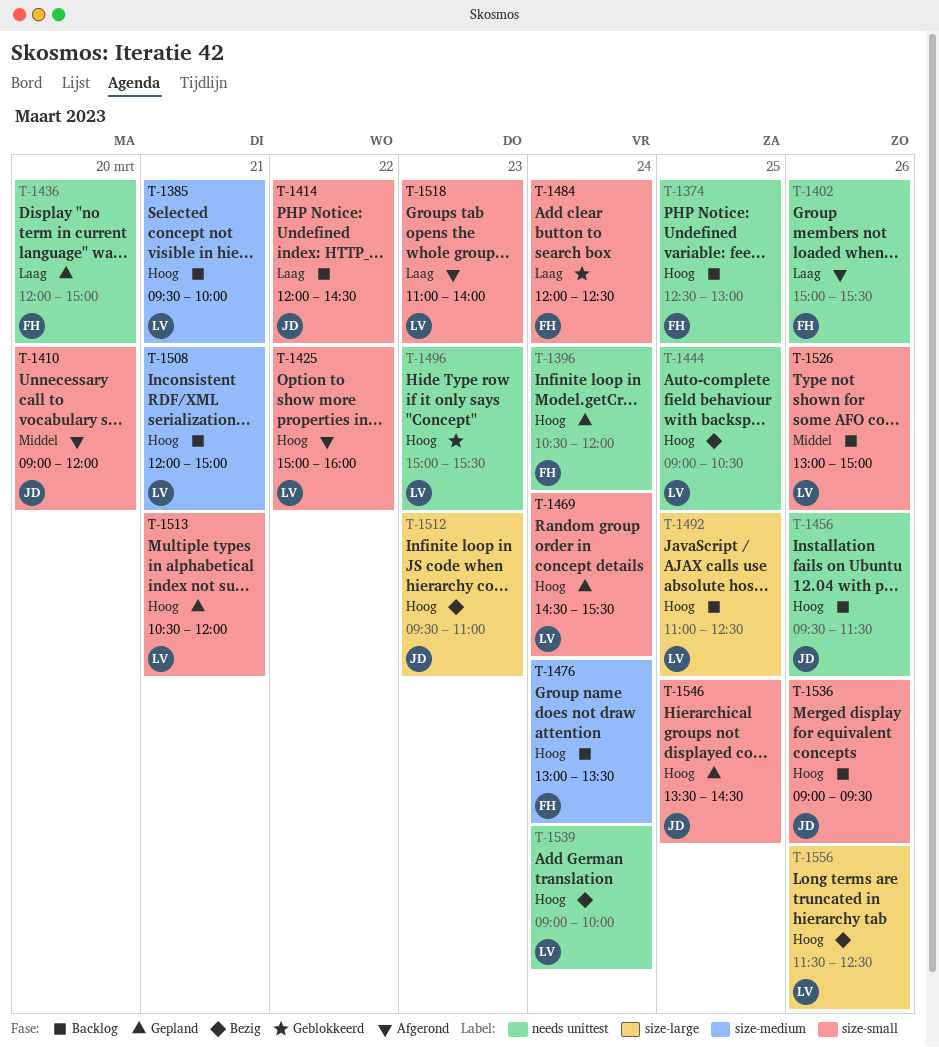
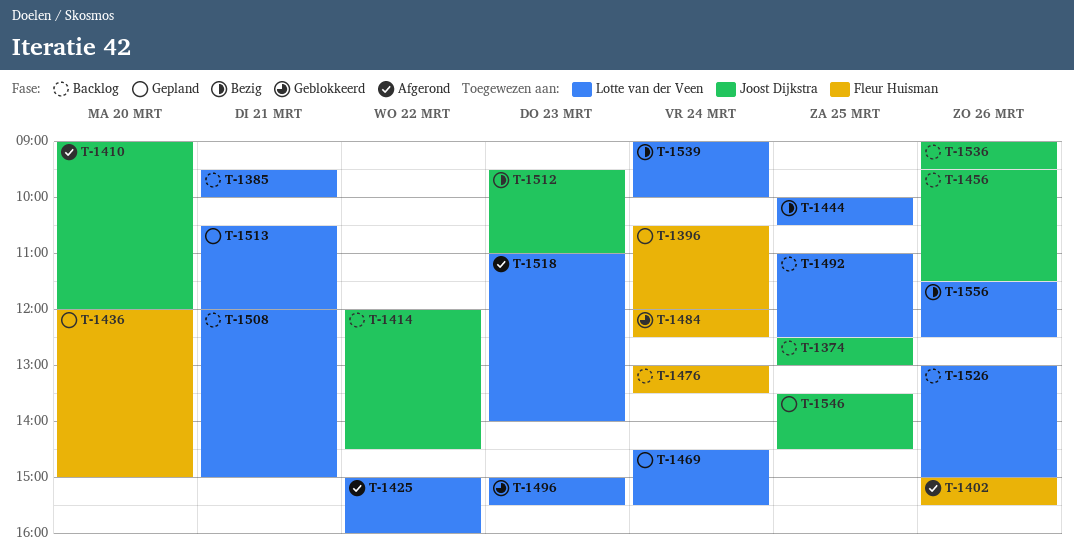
T-1374, owner: Fleur Huisman -> Joost Dijkstra
T-1444, begins: 09:00 -> 10:00

